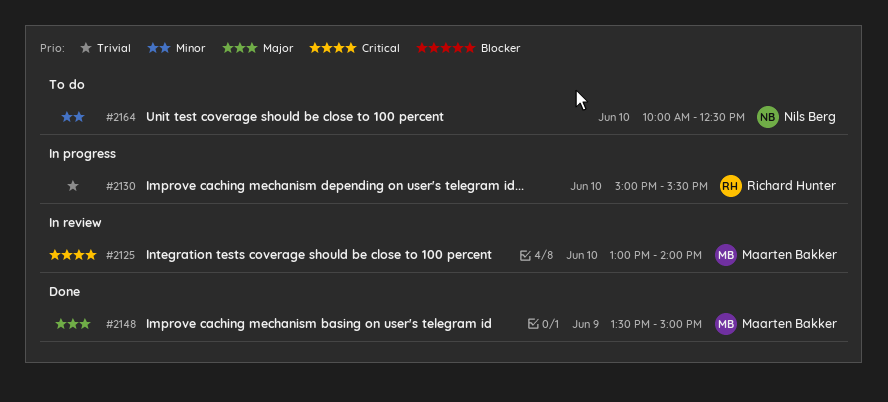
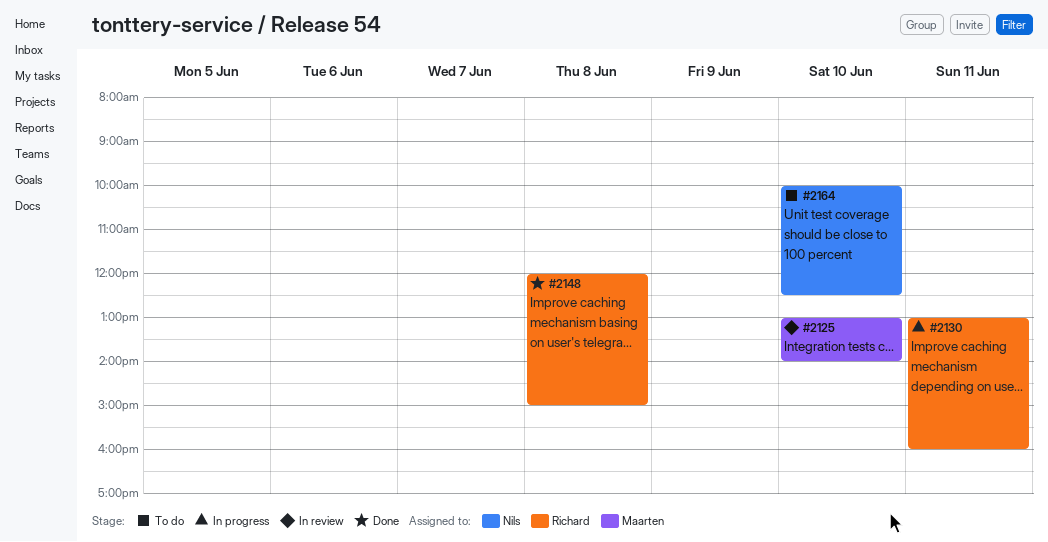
#2130, day: Jun 10 -> Jun 11
#2130, begins: 15:00 -> 13:00
#2130, ends: 15:30 -> 16:00
#2148, owner: Maarten Bakker -> Richard Hunter
#2148, day: Jun 9 -> Jun 8
#2148, begins: 13:30 -> 12:00

